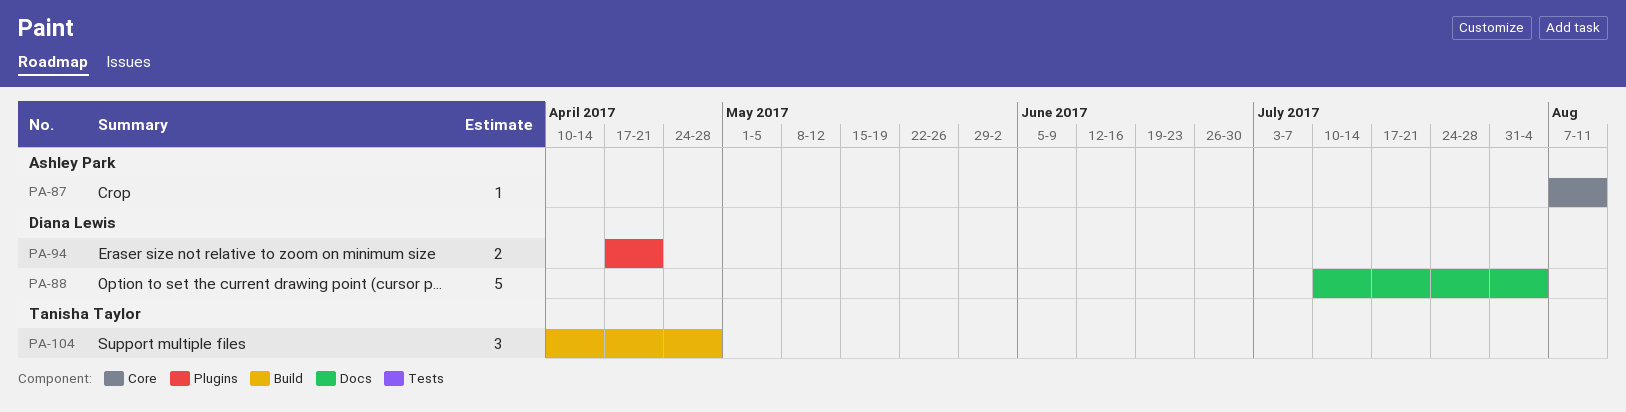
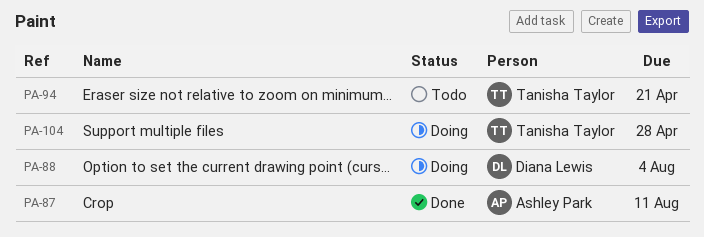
PA-94, owner: Diana Lewis -> Tanisha Taylor

